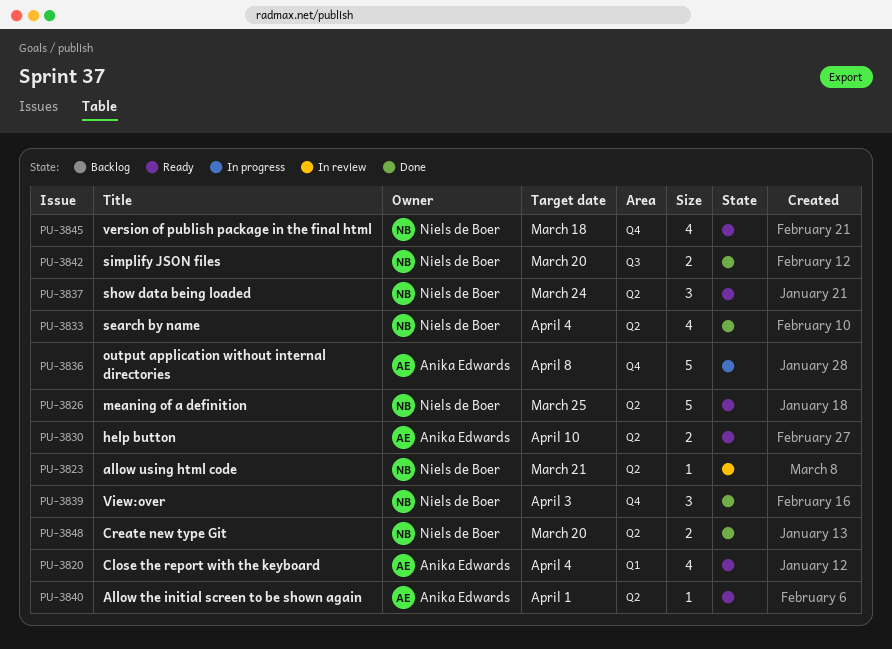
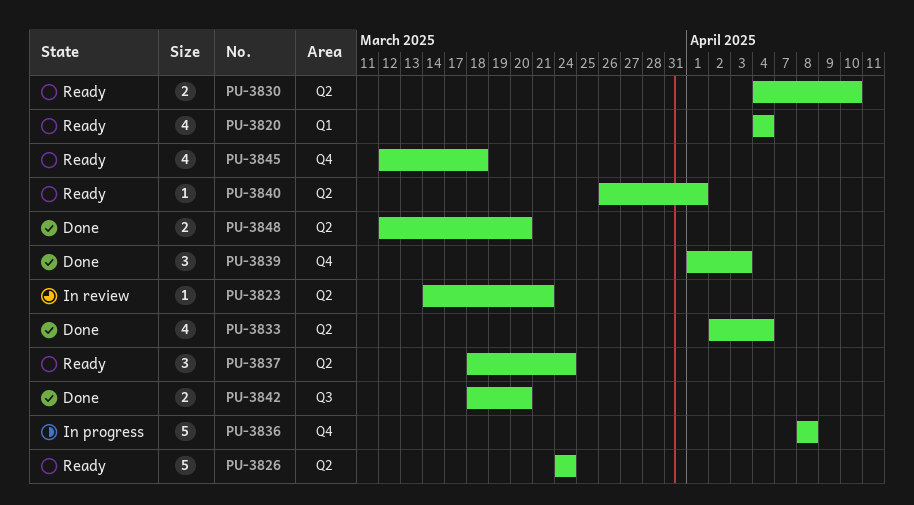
PU-3826, due: Mar 25 -> Mar 24

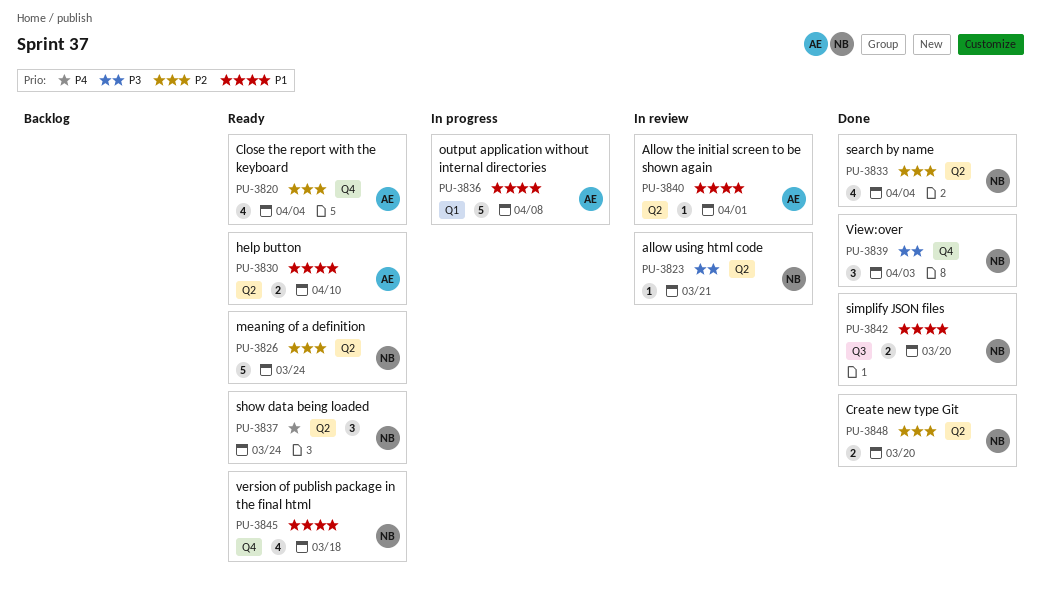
PU-3820, label: Q1 -> Q4
PU-3836, label: Q4 -> Q1
PU-3840, status: Ready -> In review

